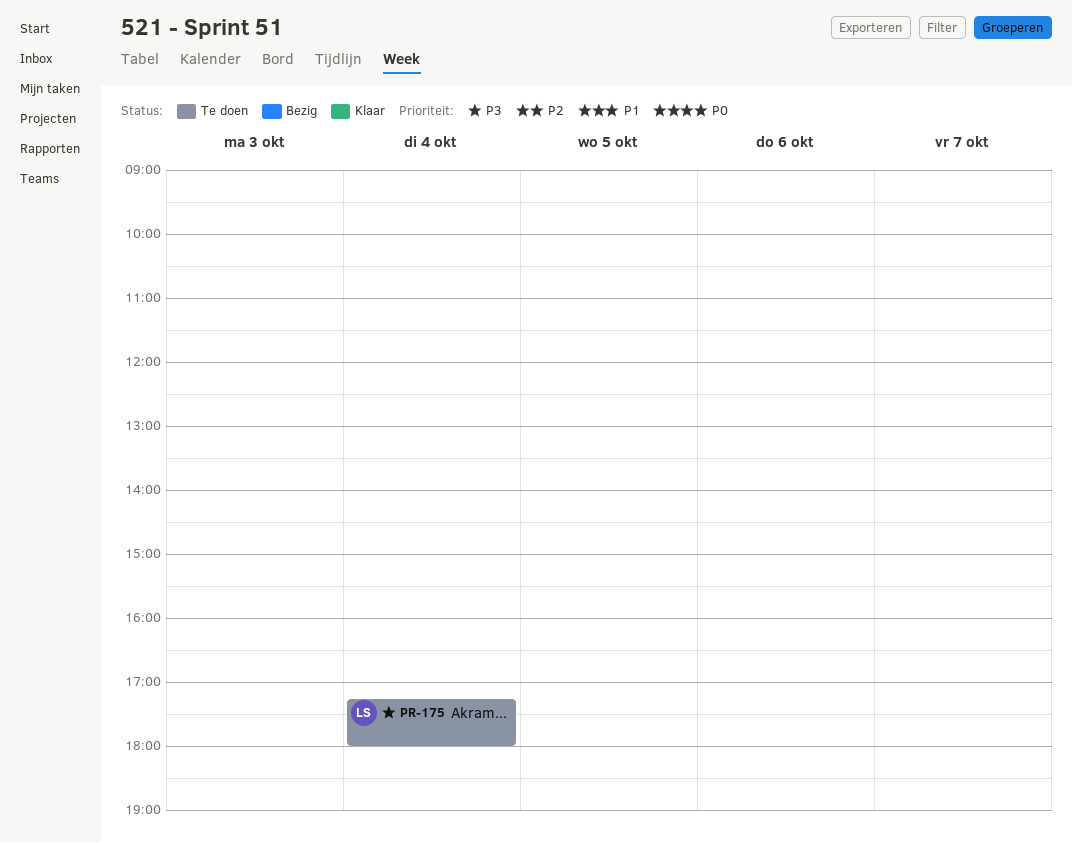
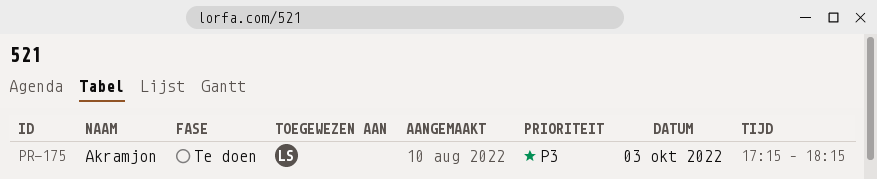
PR-175, day: Oct 4 -> Oct 3
PR-175, ends: 18:00 -> 18:15

